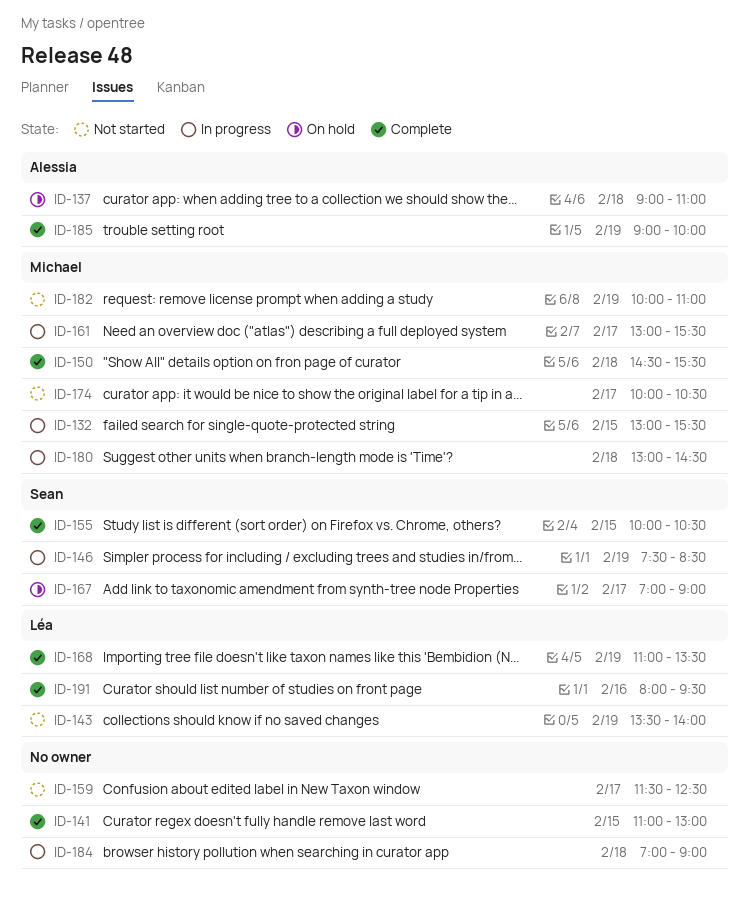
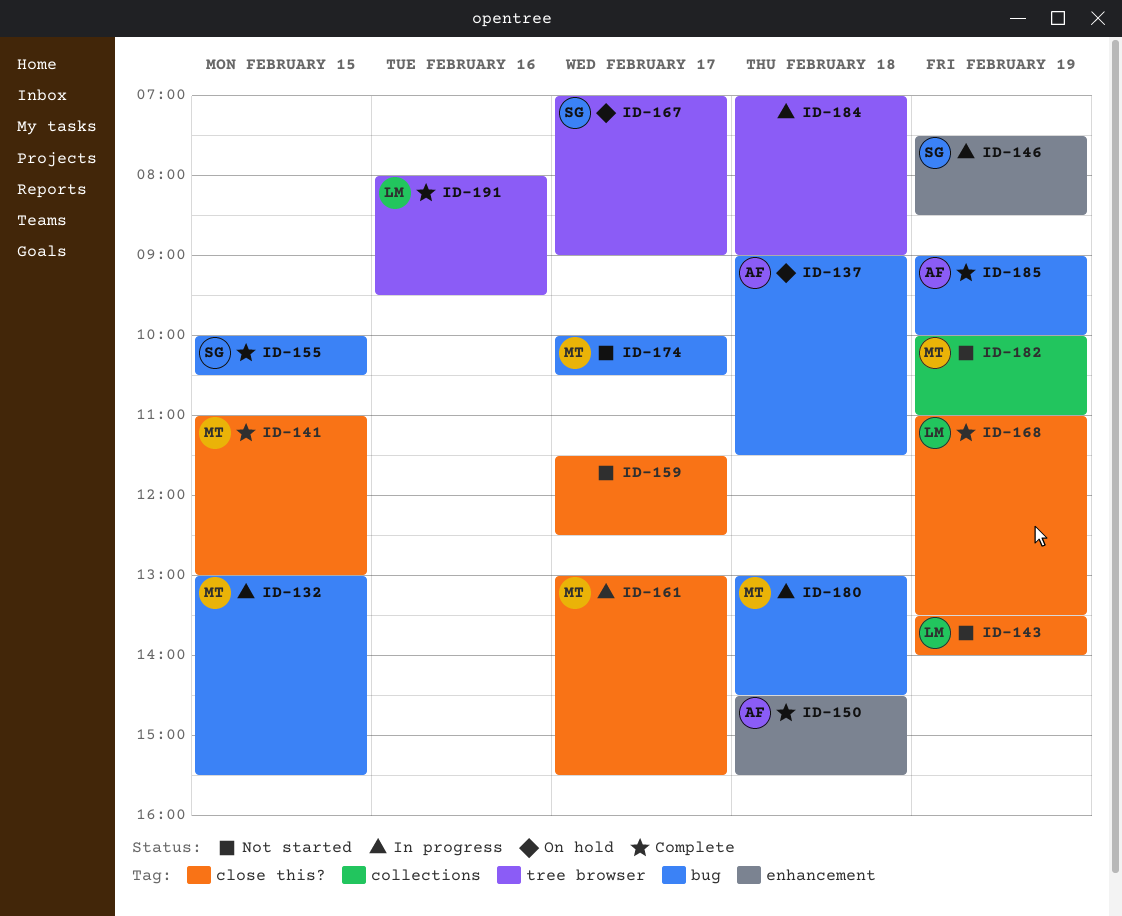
ID-137, ends: 11:00 -> 11:30
ID-141, owner: none -> Michael
ID-150, owner: Michael -> Alessia

